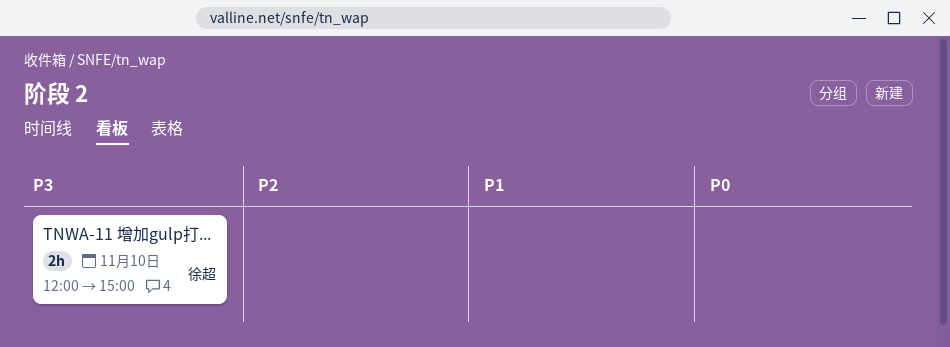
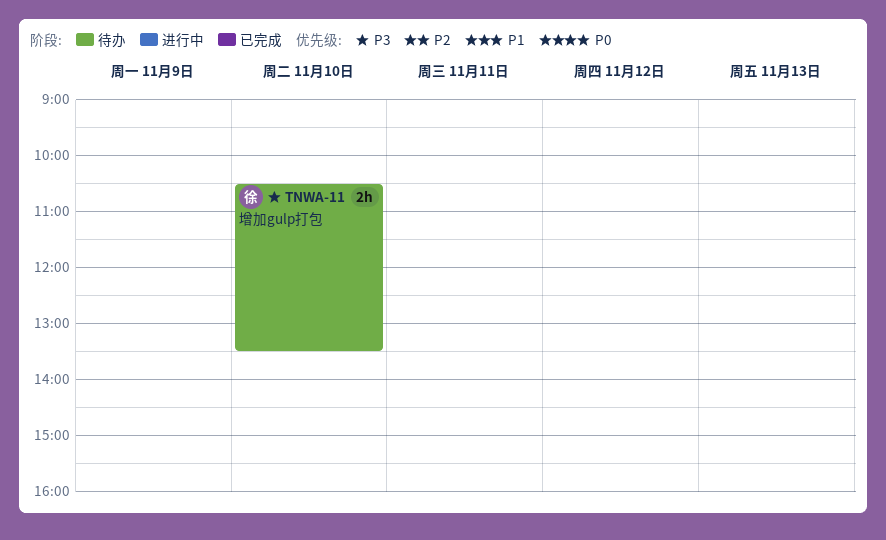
TNWA-11, begins: 12:00 -> 10:30
TNWA-11, ends: 15:00 -> 13:30

